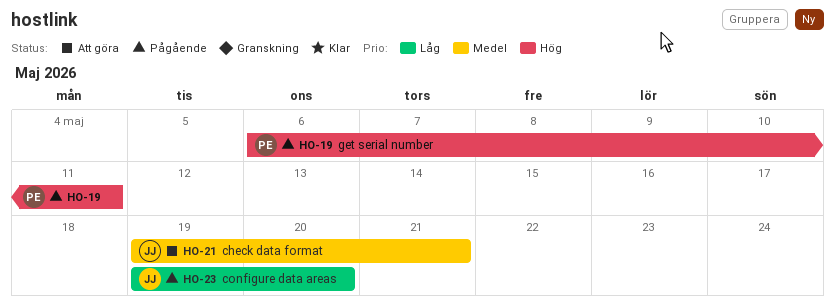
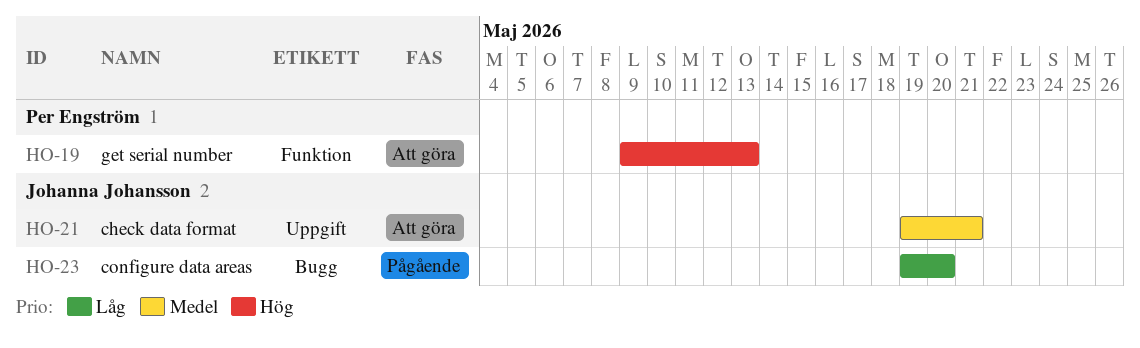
HO-19, status: Pågående -> Att göra
HO-19, start: May 6 -> May 9
HO-19, due: May 11 -> May 13

